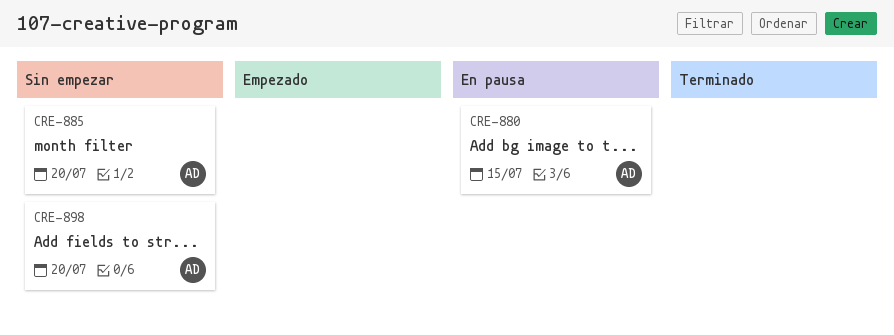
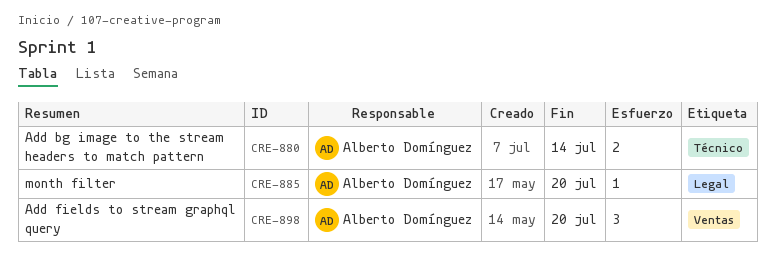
CRE-880, due: Jul 15 -> Jul 14

